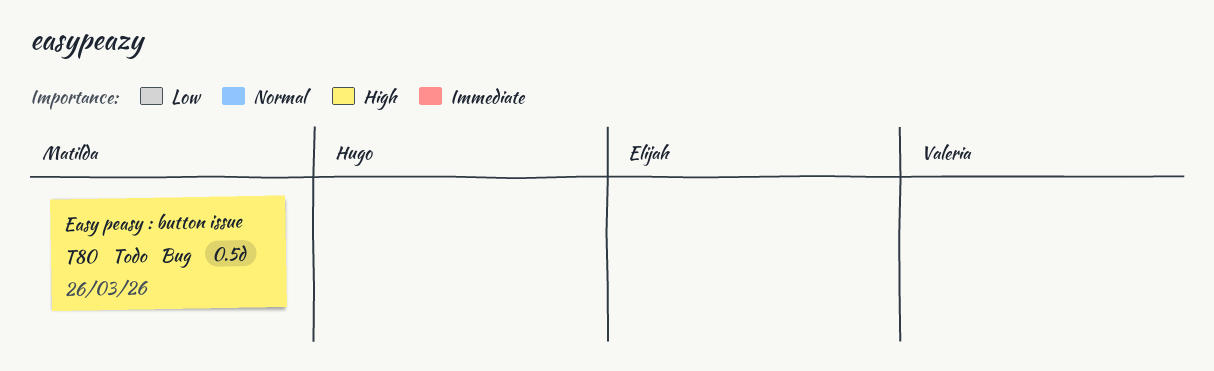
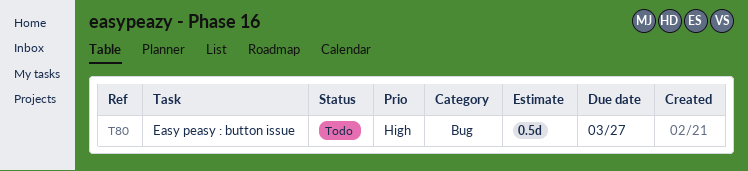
T80, due: Mar 26 -> Mar 27

